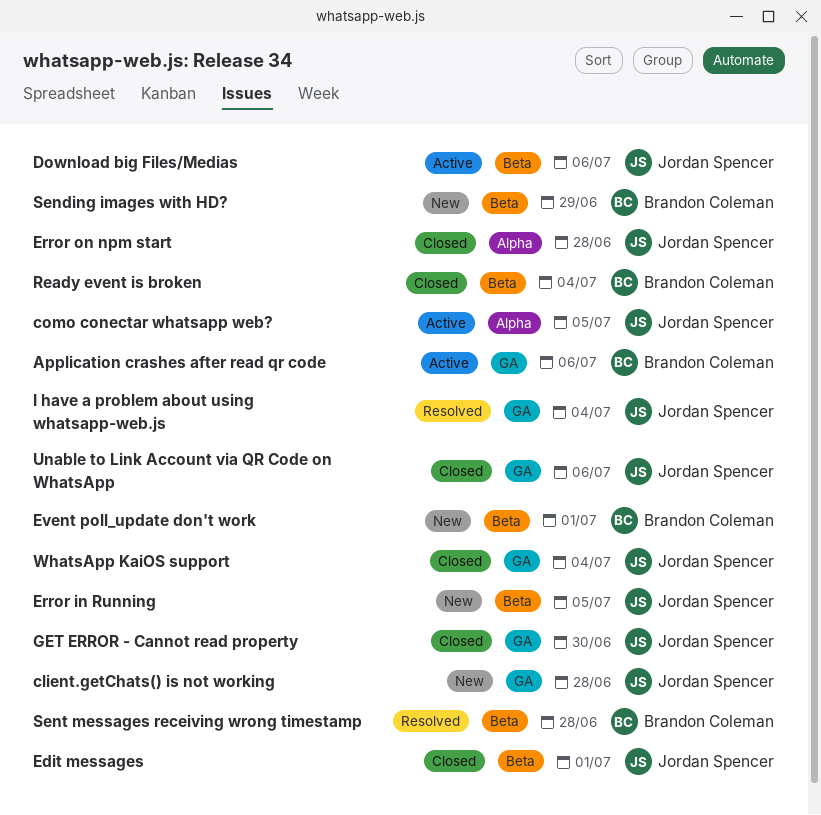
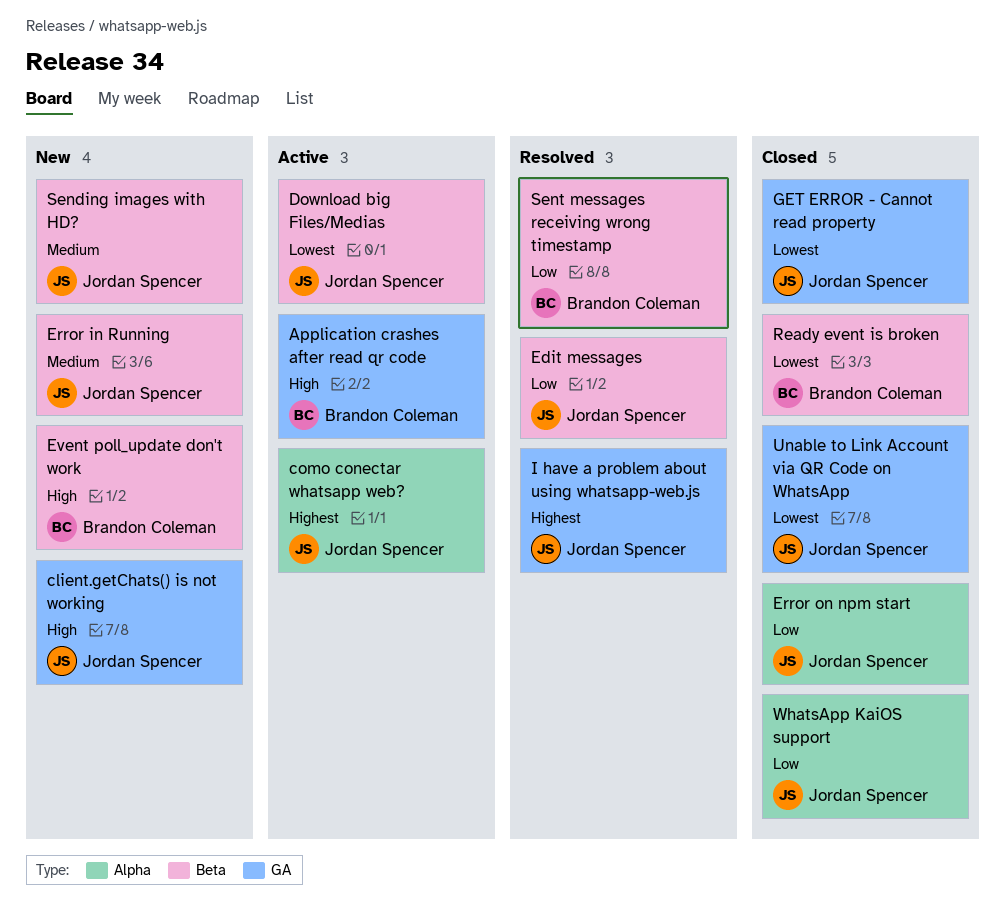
Edit messages, status: Closed -> Resolved
Sending images with HD?, owner: Brandon Coleman -> Jordan Spencer
WhatsApp KaiOS support, label: GA -> Alpha

